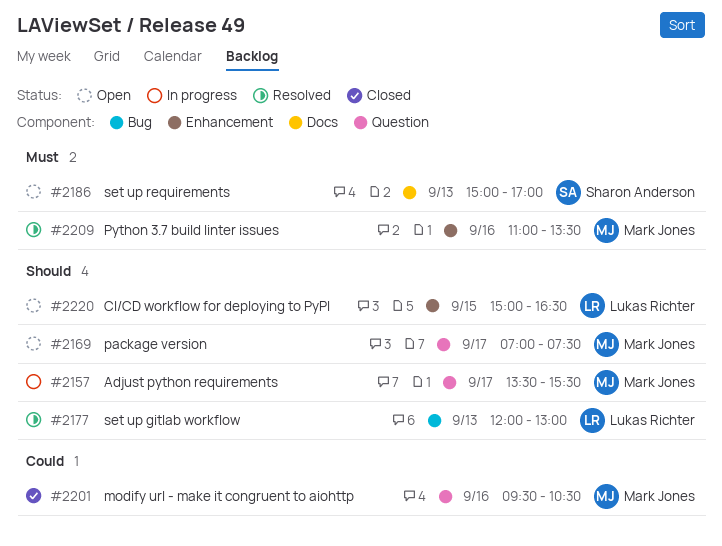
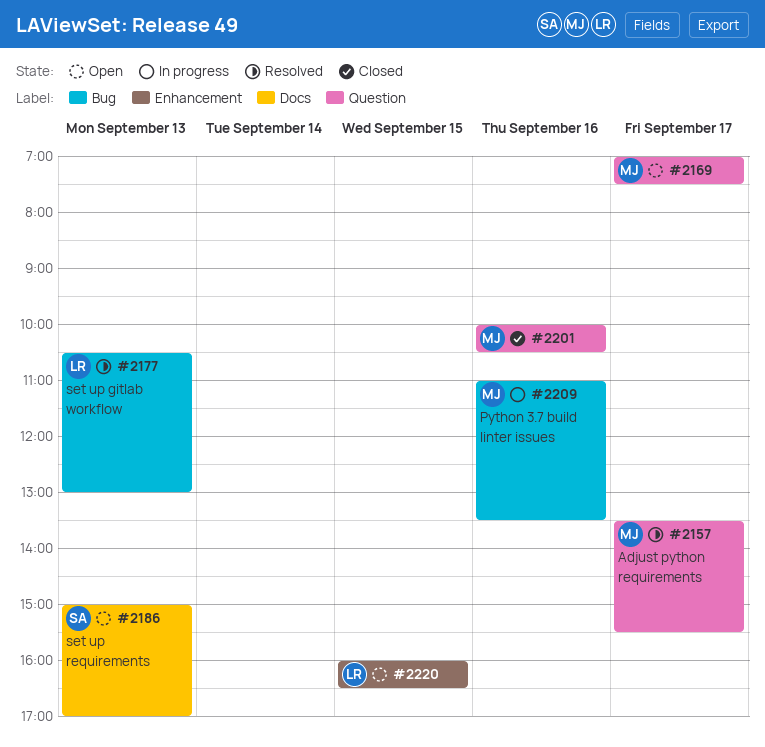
#2157, status: In progress -> Resolved
#2177, begins: 12:00 -> 10:30
#2201, begins: 09:30 -> 10:00
#2209, status: Resolved -> In progress
#2209, label: Enhancement -> Bug
#2220, begins: 15:00 -> 16:00

